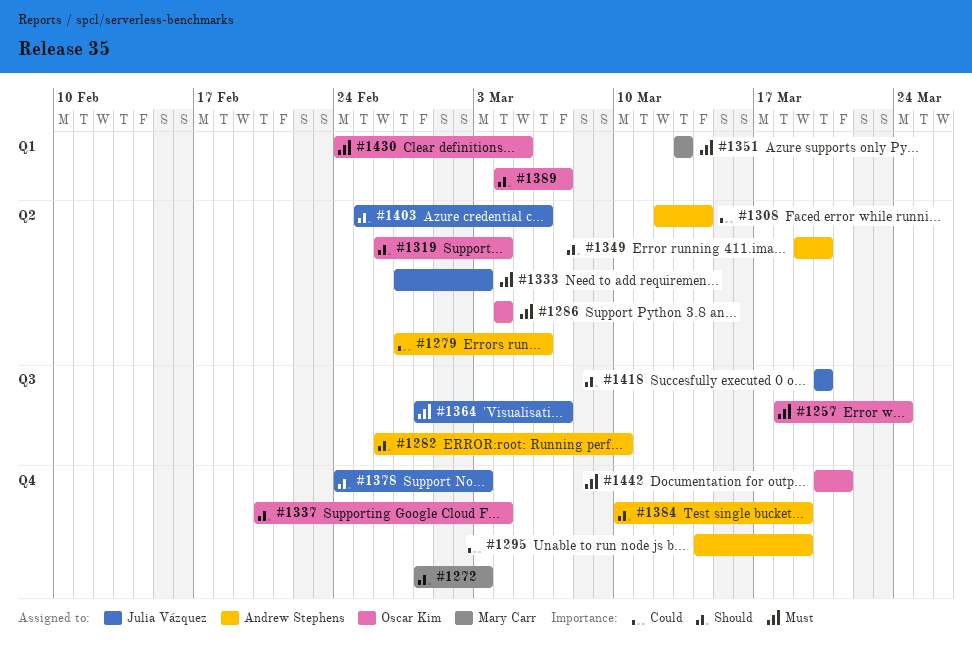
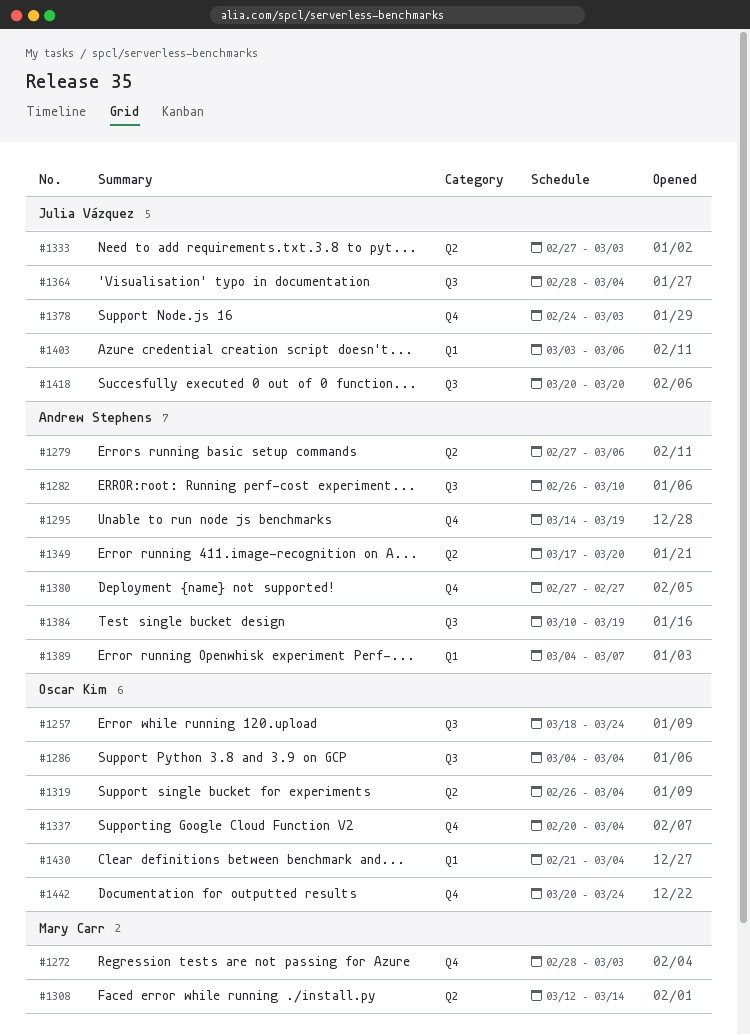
#1286, label: Q2 -> Q3
#1308, owner: Andrew Stephens -> Mary Carr
#1349, start: Mar 19 -> Mar 17
#1351: present -> none
#1364, due: Mar 7 -> Mar 4
#1380: none -> present
#1384, label: Q4 -> Q3
#1389, owner: Oscar Kim -> Andrew Stephens
#1403, label: Q2 -> Q1
#1403, start: Feb 25 -> Mar 3
#1430, start: Feb 24 -> Feb 21
#1430, due: Mar 5 -> Mar 4
#1442, due: Mar 21 -> Mar 24

